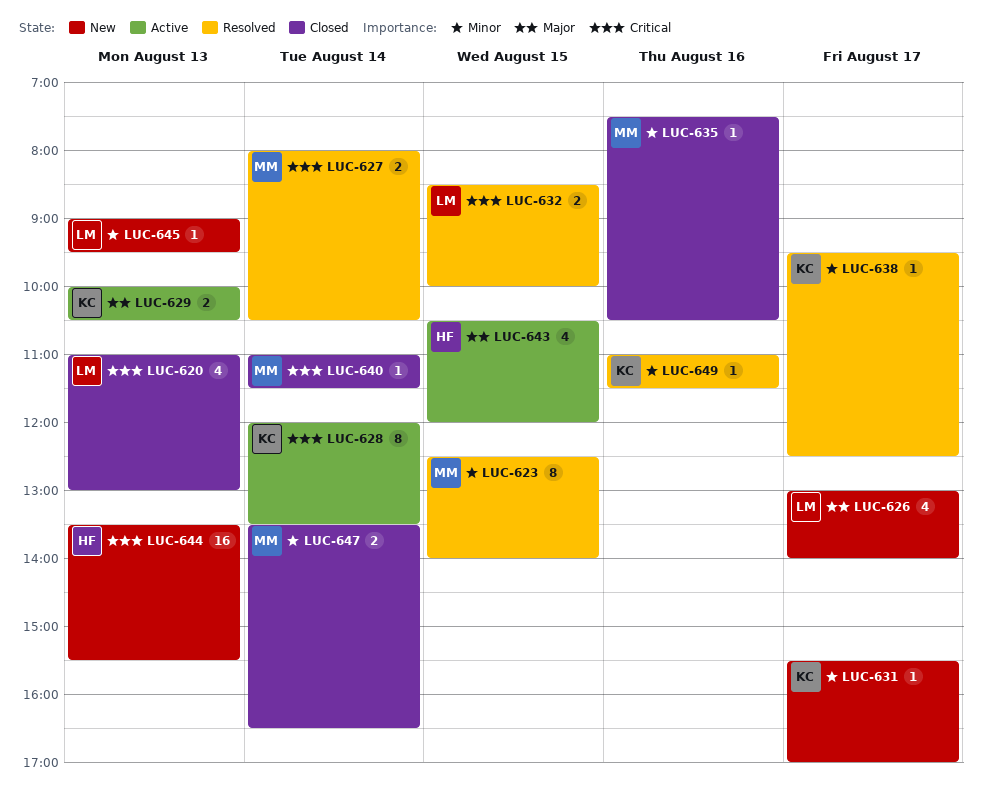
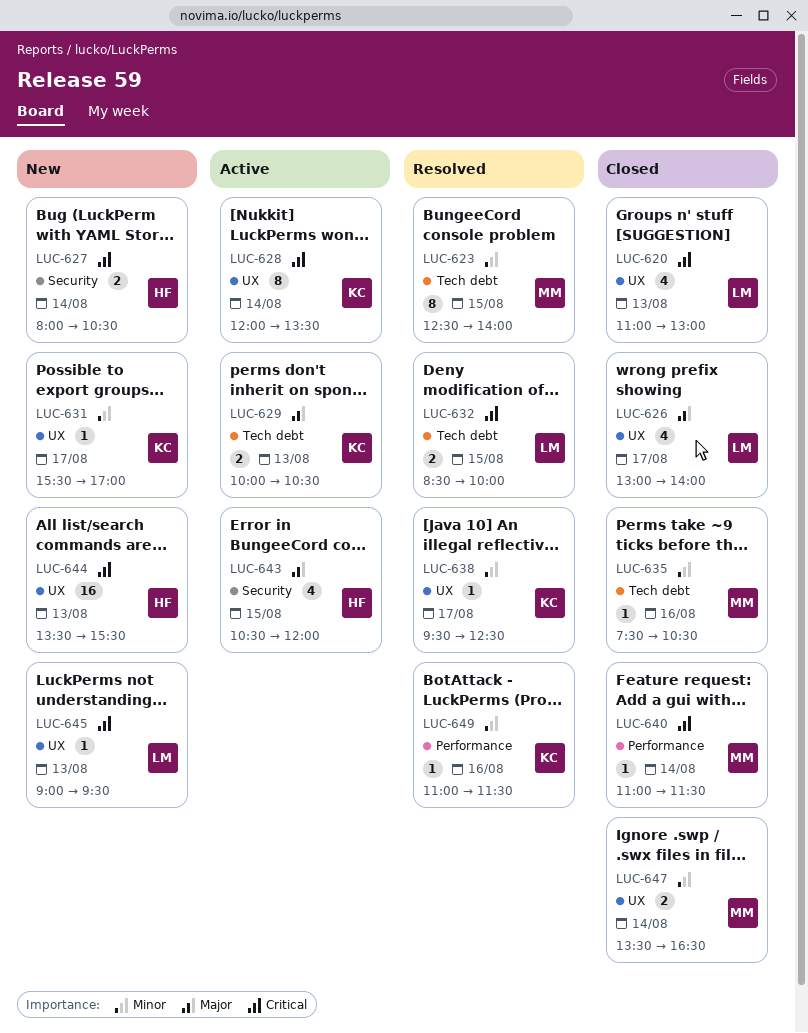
LUC-626, status: New -> Closed
LUC-627, status: Resolved -> New
LUC-627, owner: MM -> HF
LUC-645, priority: Minor -> Critical

